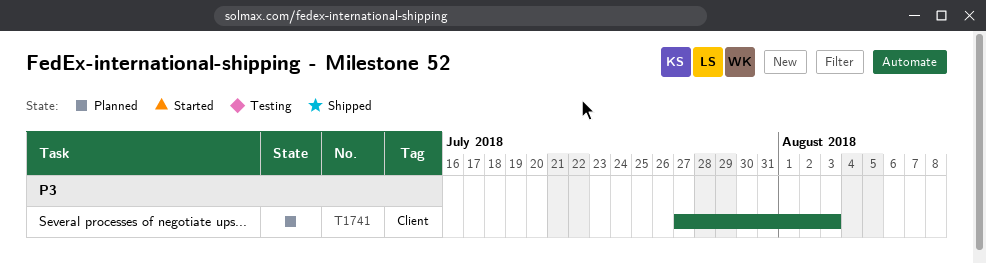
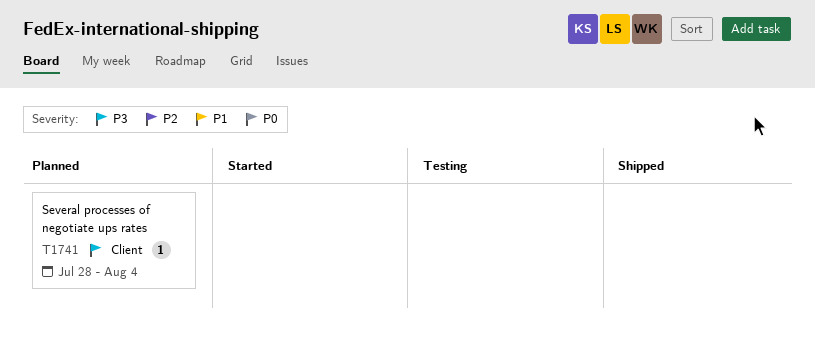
T1741, start: Jul 27 -> Jul 28
T1741, due: Aug 3 -> Aug 4

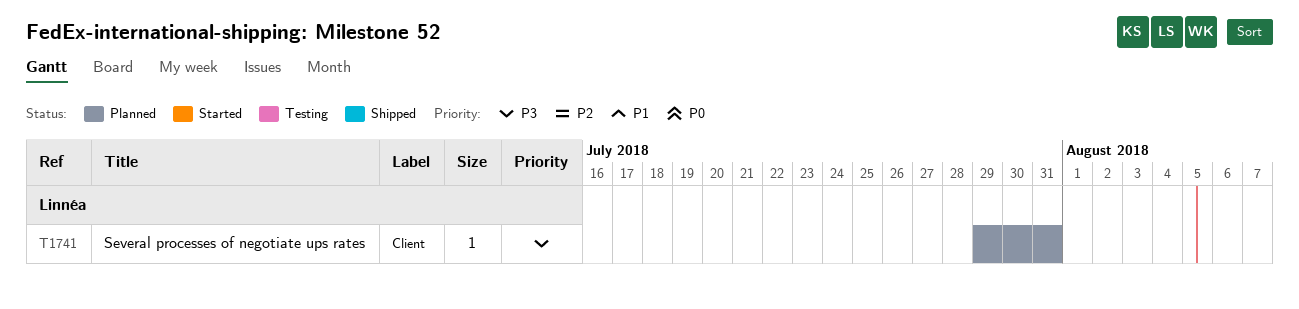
T1741, start: Jul 28 -> Jul 29
T1741, due: Aug 4 -> Jul 31

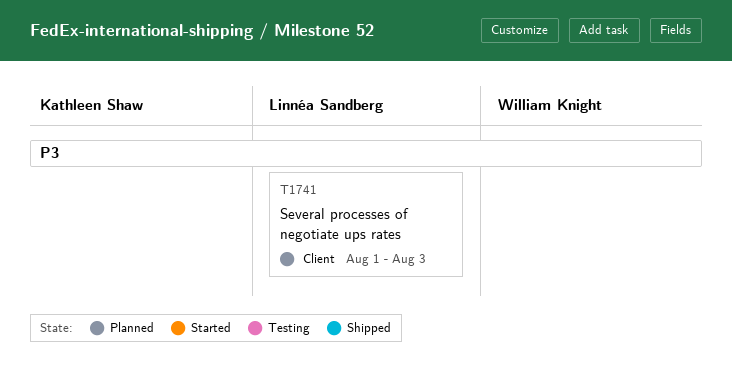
T1741, start: Jul 29 -> Aug 1
T1741, due: Jul 31 -> Aug 3

